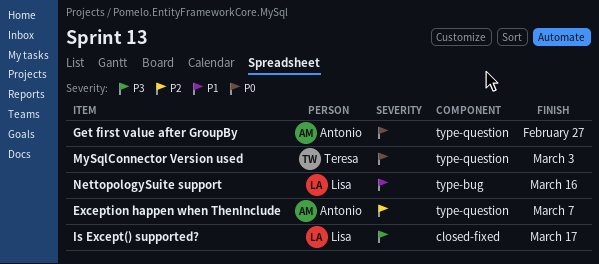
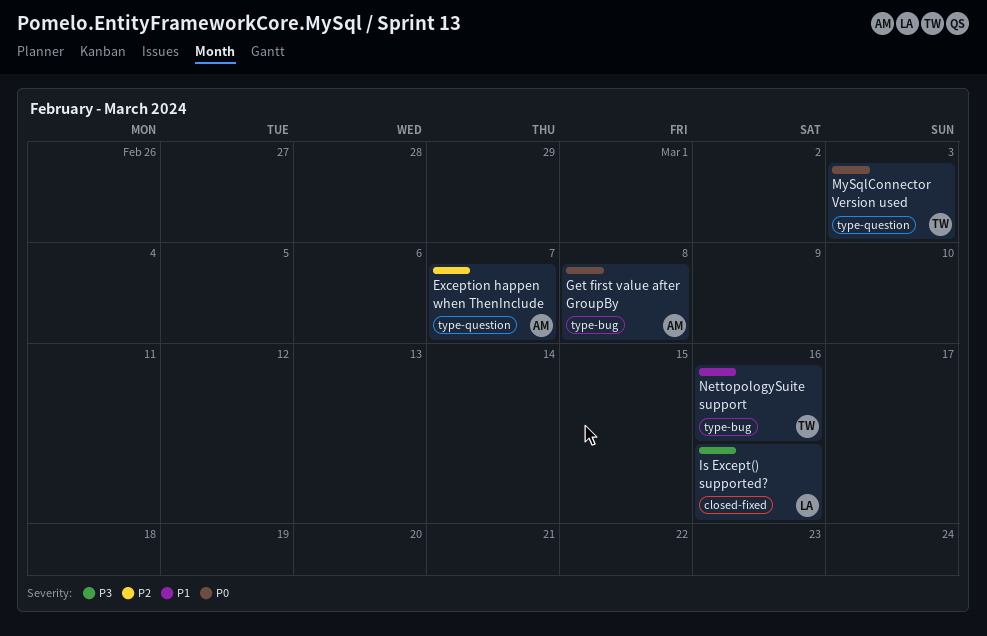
Get first value after GroupBy, label: type-question -> type-bug
Get first value after GroupBy, due: Feb 27 -> Mar 8
Is Except() supported?, due: Mar 17 -> Mar 16
NettopologySuite support, owner: Lisa -> Teresa

